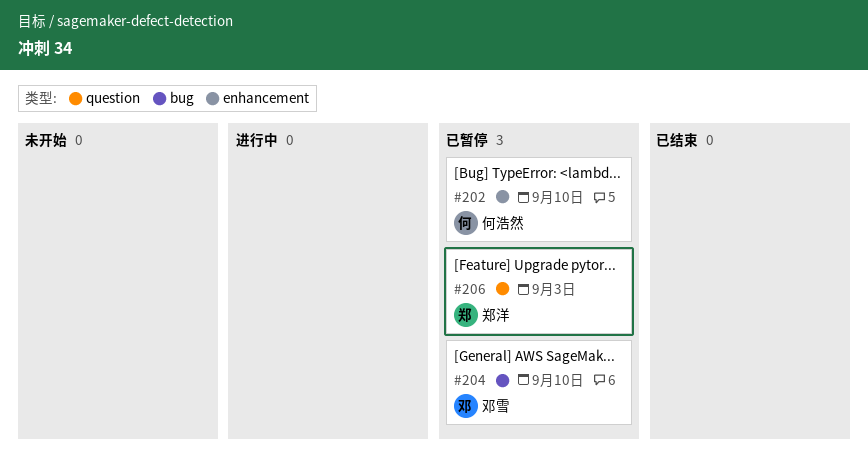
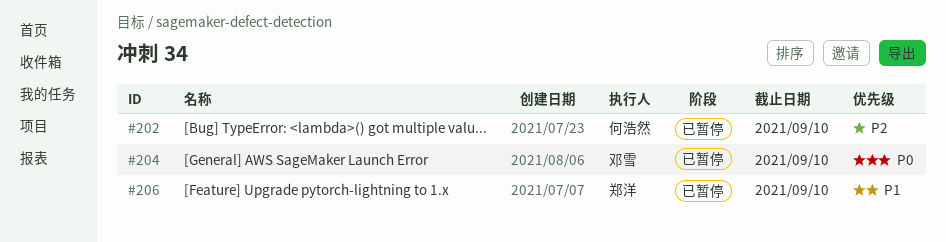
#206, due: Sep 3 -> Sep 10

